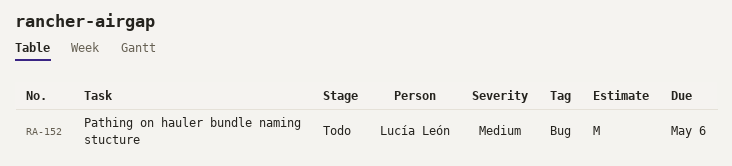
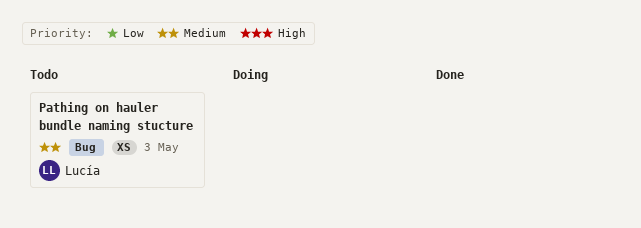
Pathing on hauler bundle naming stucture, estimate: M -> XS
Pathing on hauler bundle naming stucture, due: May 6 -> May 3

